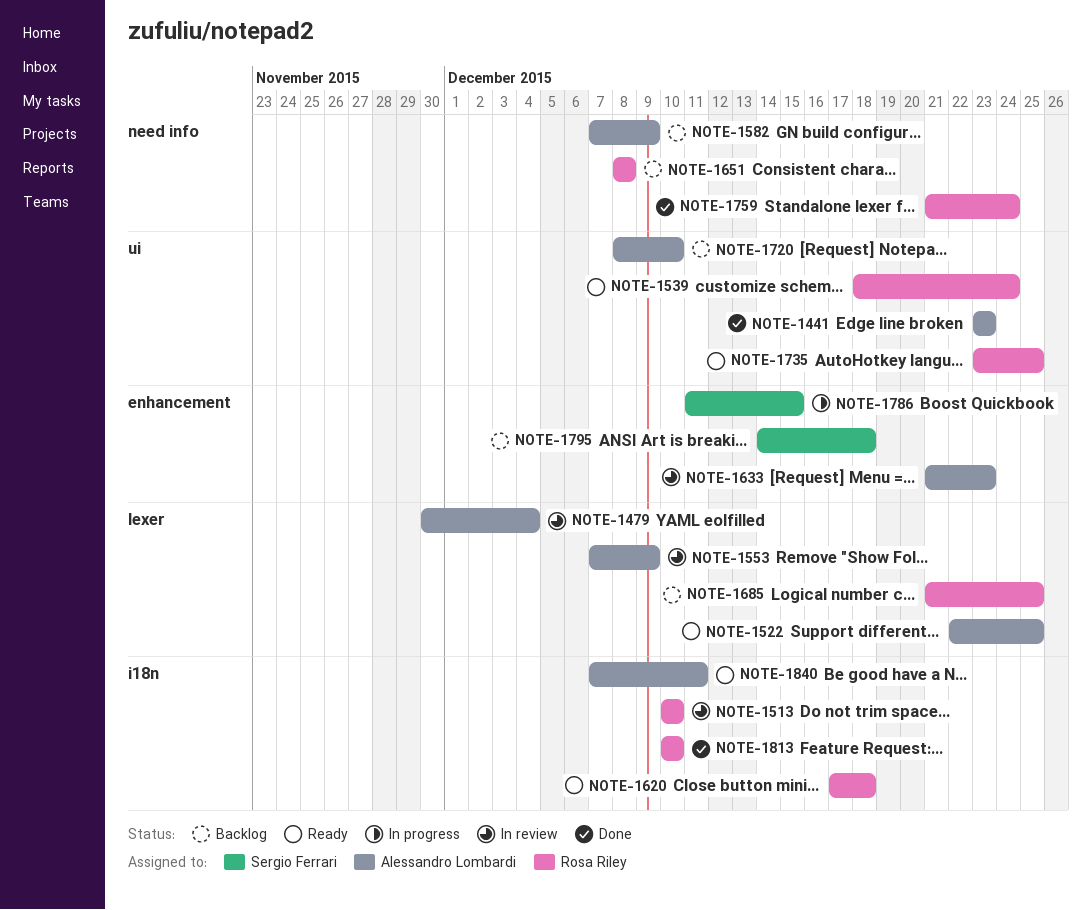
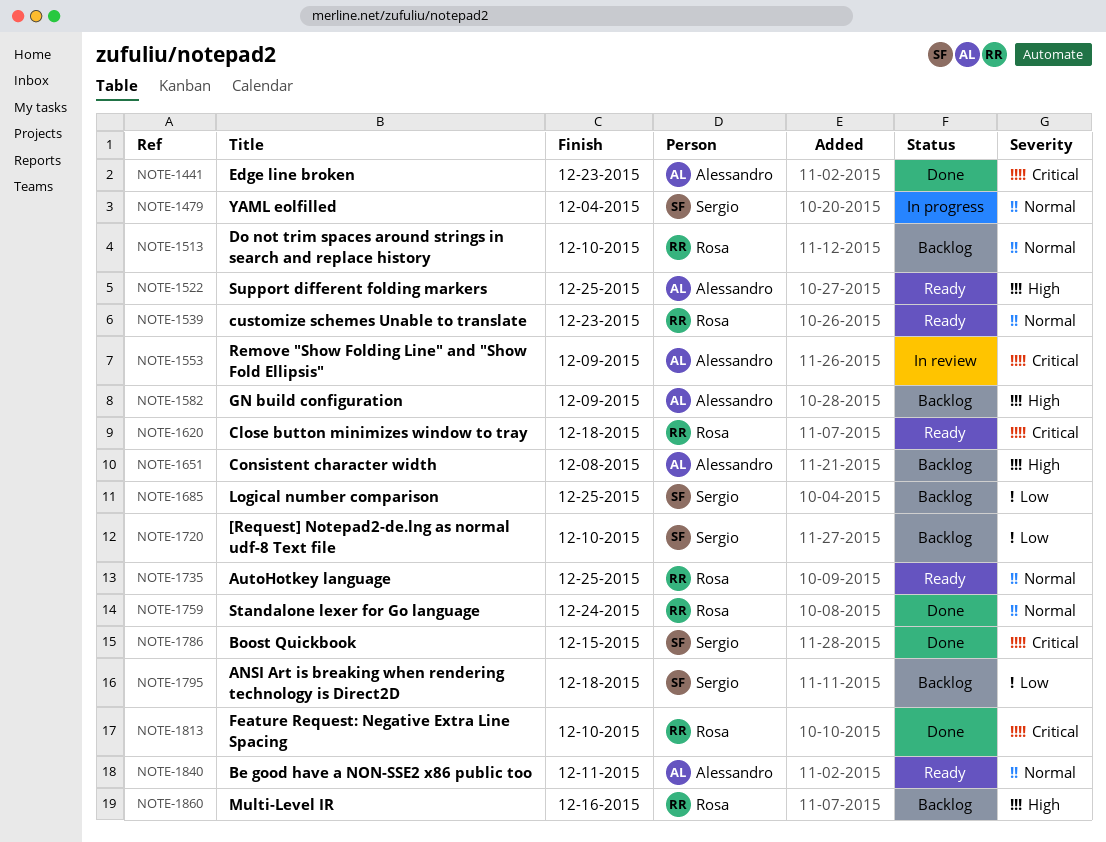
NOTE-1479, status: In review -> In progress
NOTE-1479, owner: Alessandro Lombardi -> Sergio Ferrari
NOTE-1513, status: In review -> Backlog
NOTE-1539, due: Dec 24 -> Dec 23
NOTE-1633: present -> none
NOTE-1651, owner: Rosa Riley -> Alessandro Lombardi
NOTE-1685, owner: Rosa Riley -> Sergio Ferrari
NOTE-1720, owner: Alessandro Lombardi -> Sergio Ferrari
NOTE-1786, status: In progress -> Done
NOTE-1860: none -> present

